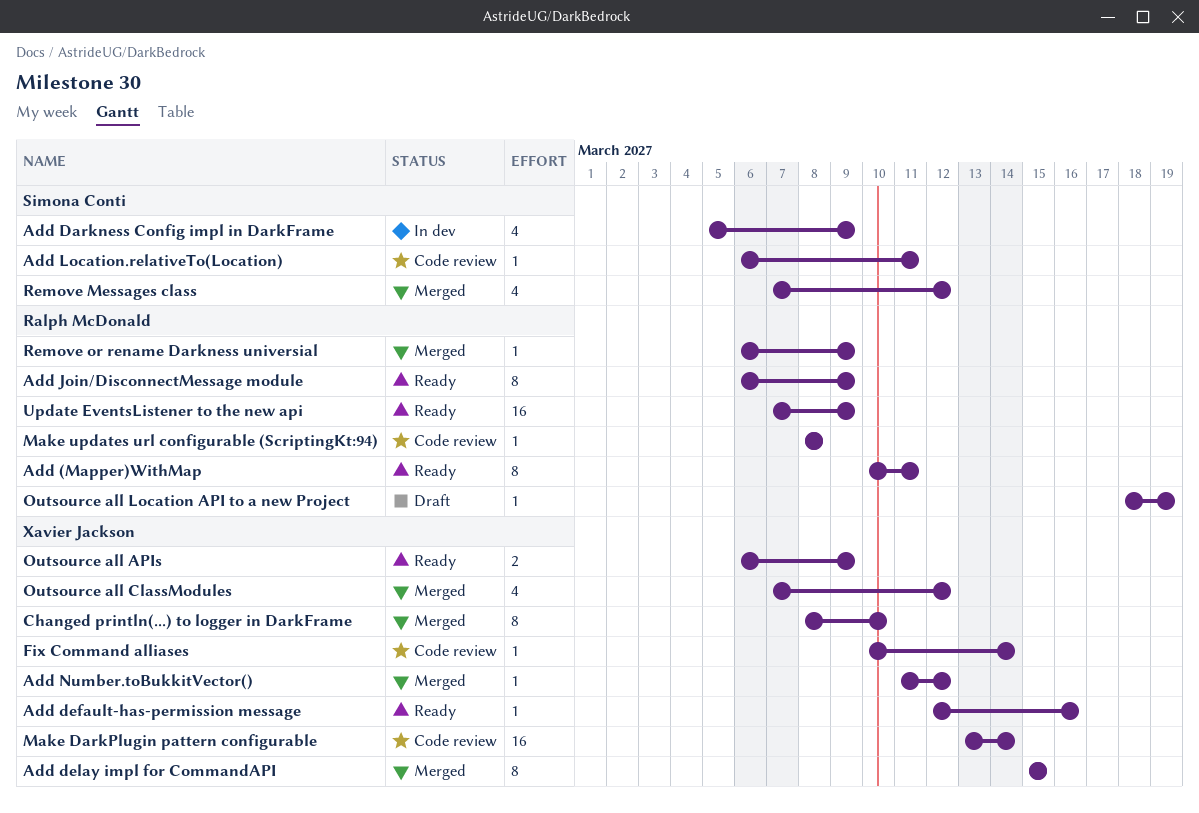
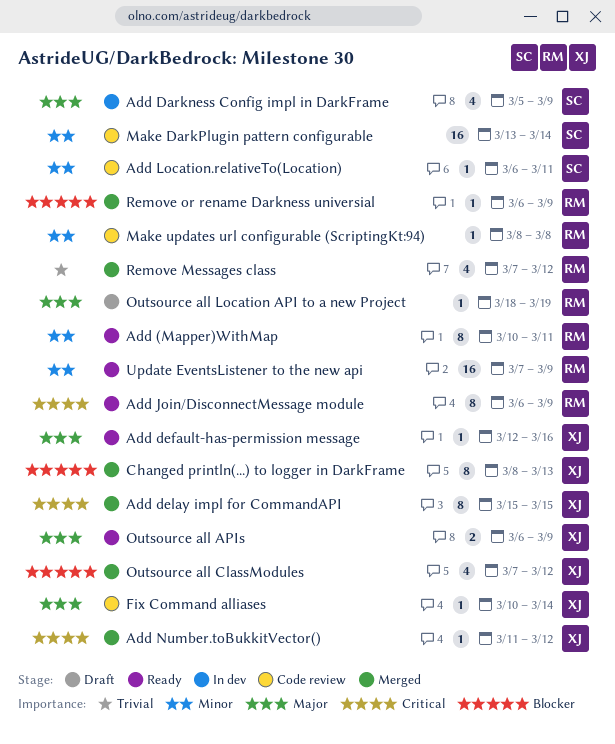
Changed println(...) to logger in DarkFrame, due: Mar 10 -> Mar 13
Make DarkPlugin pattern configurable, owner: Xavier Jackson -> Simona Conti
Remove Messages class, owner: Simona Conti -> Ralph McDonald

